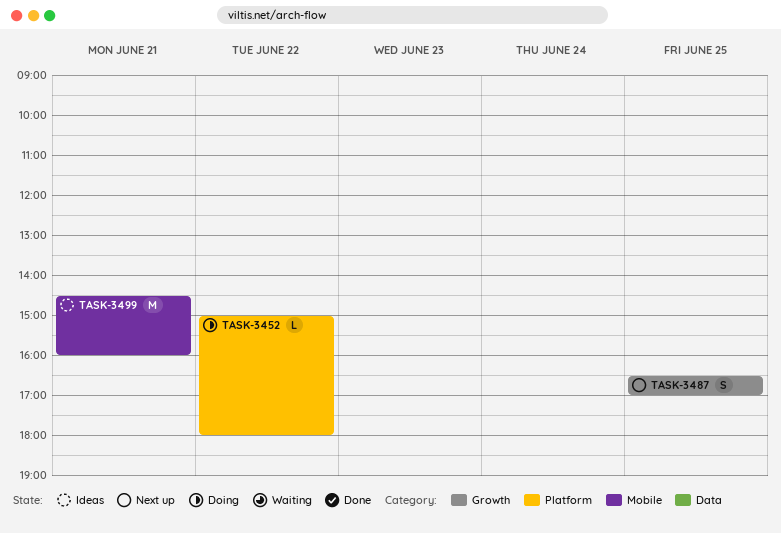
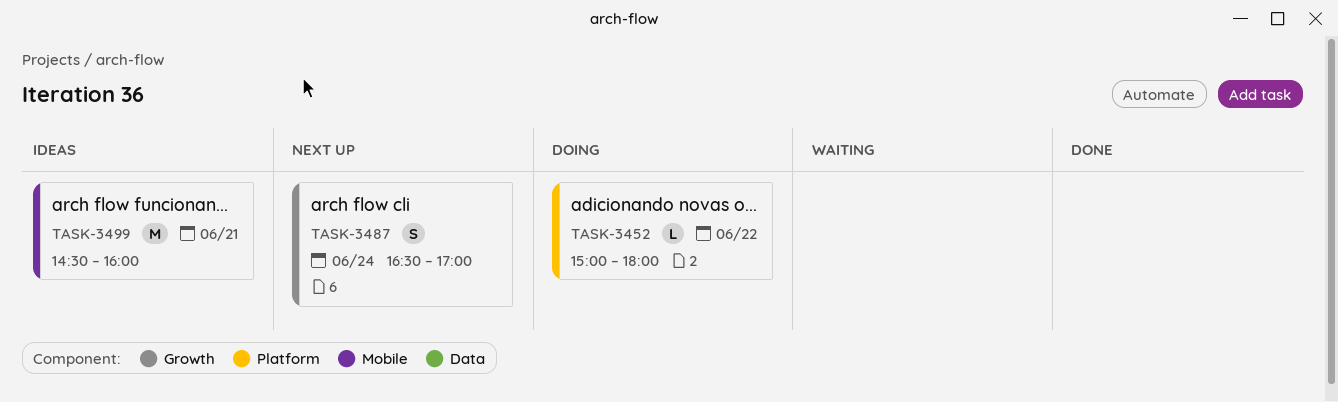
TASK-3487, day: Jun 25 -> Jun 24

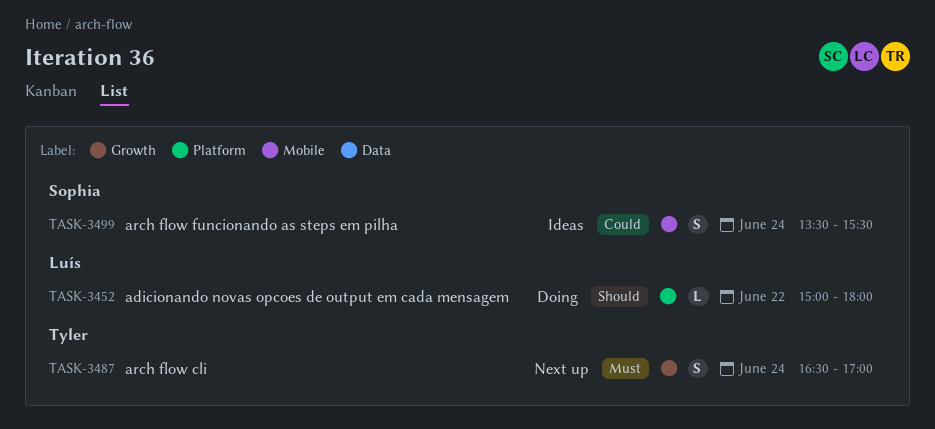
TASK-3499, estimate: M -> S
TASK-3499, day: Jun 21 -> Jun 24
TASK-3499, begins: 14:30 -> 13:30
TASK-3499, ends: 16:00 -> 15:30

